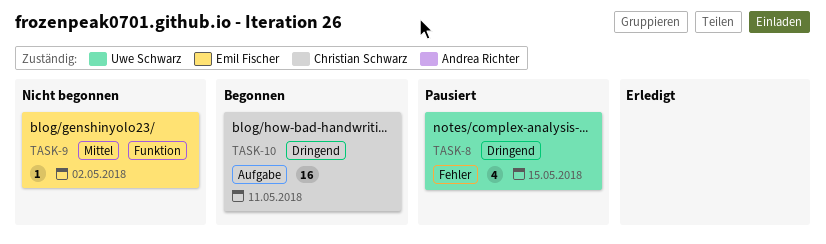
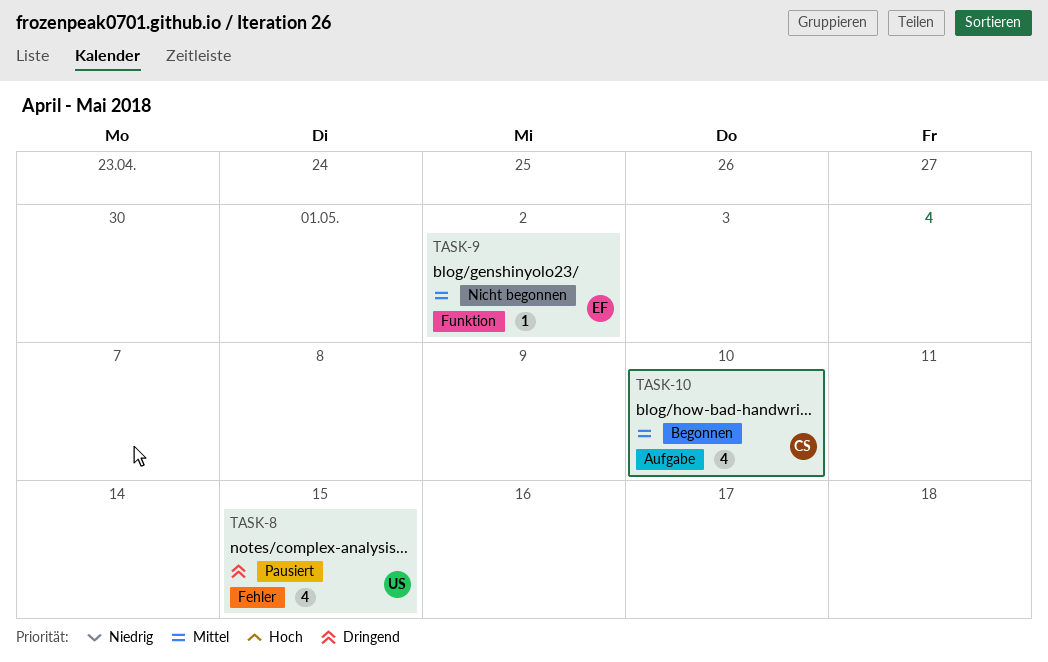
TASK-10, priority: Dringend -> Mittel
TASK-10, estimate: 16 -> 4
TASK-10, due: May 11 -> May 10

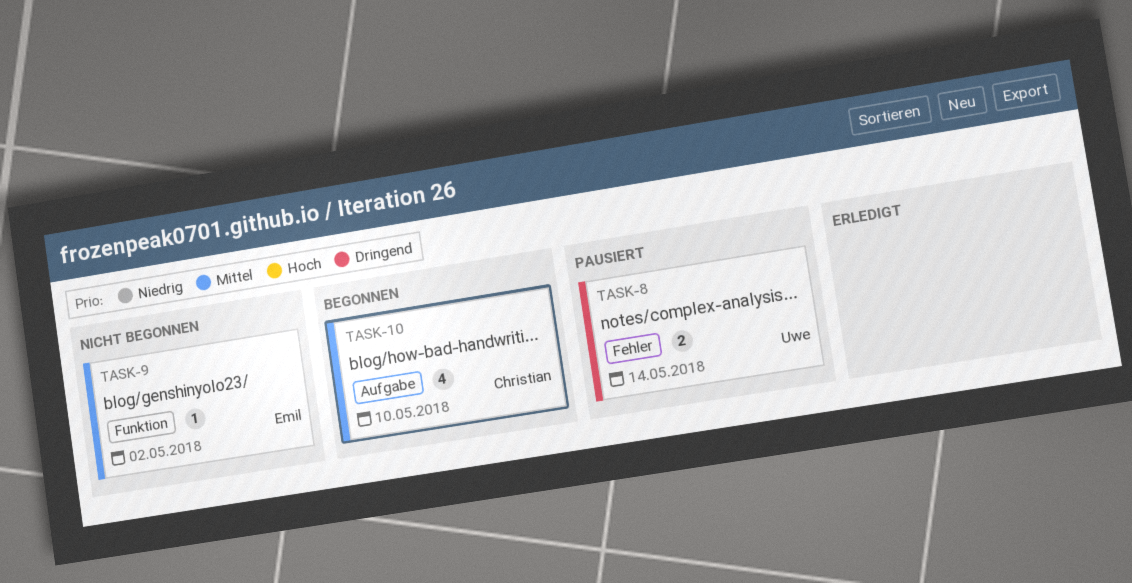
TASK-8, estimate: 4 -> 2
TASK-8, due: May 15 -> May 14

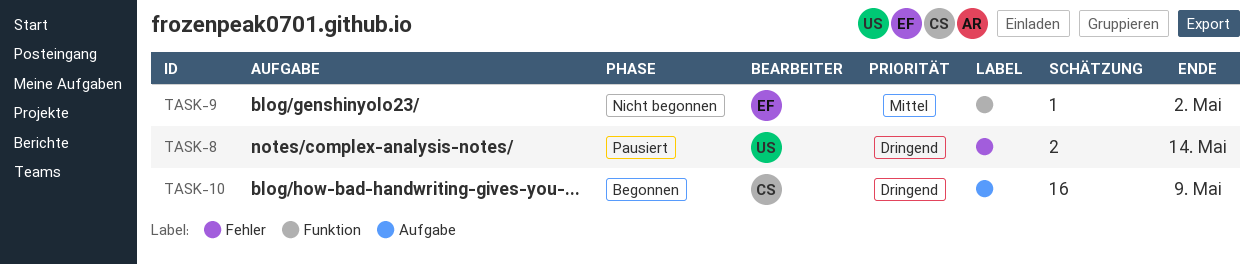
TASK-10, priority: Mittel -> Dringend
TASK-10, estimate: 4 -> 16
TASK-10, due: May 10 -> May 9

